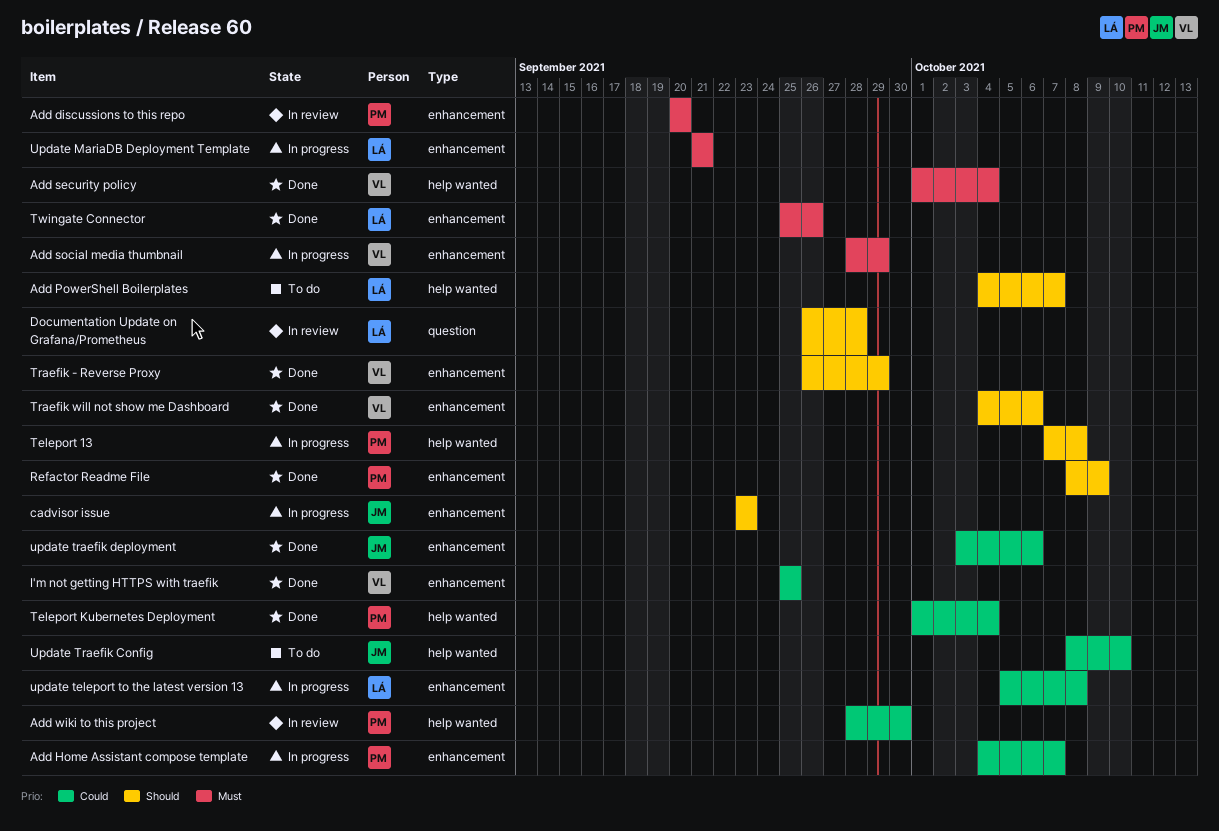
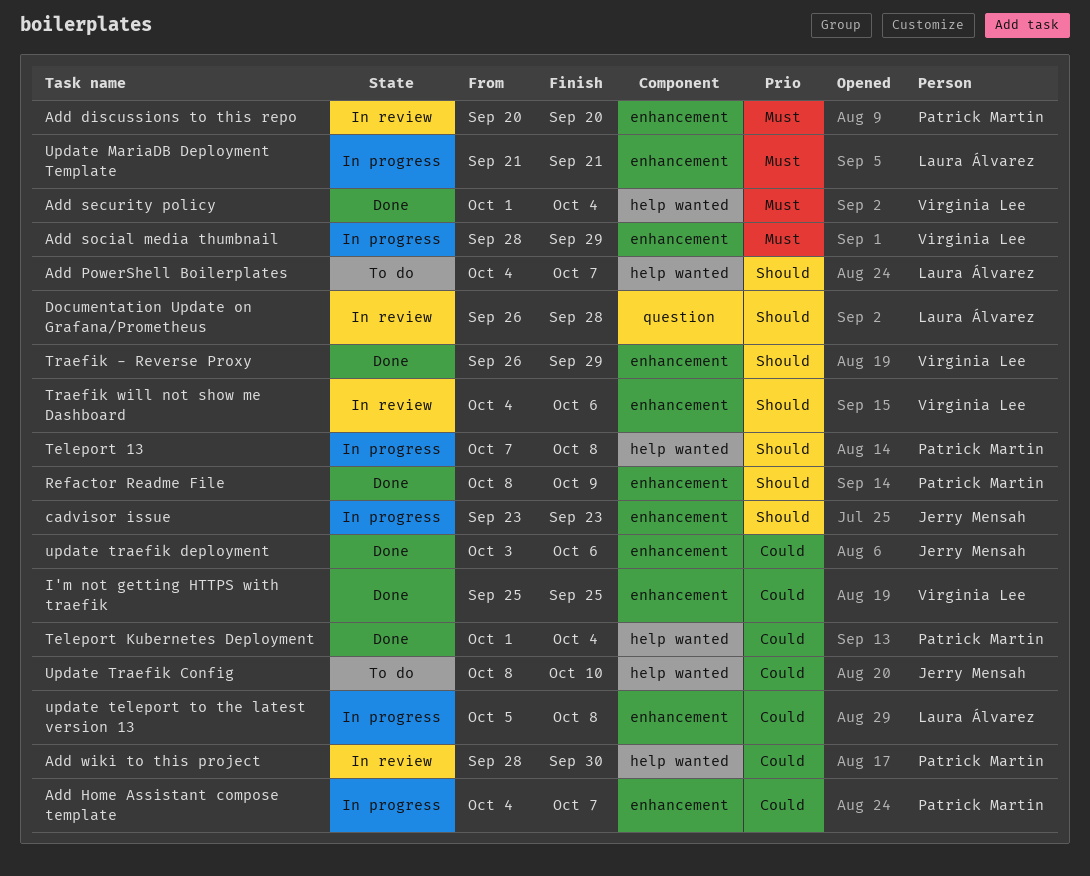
Traefik will not show me Dashboard, status: Done -> In review
Twingate Connector: present -> none

